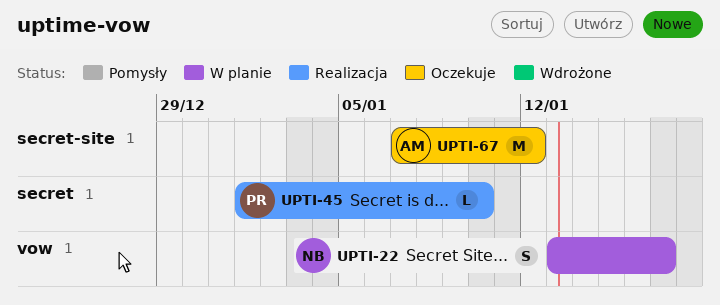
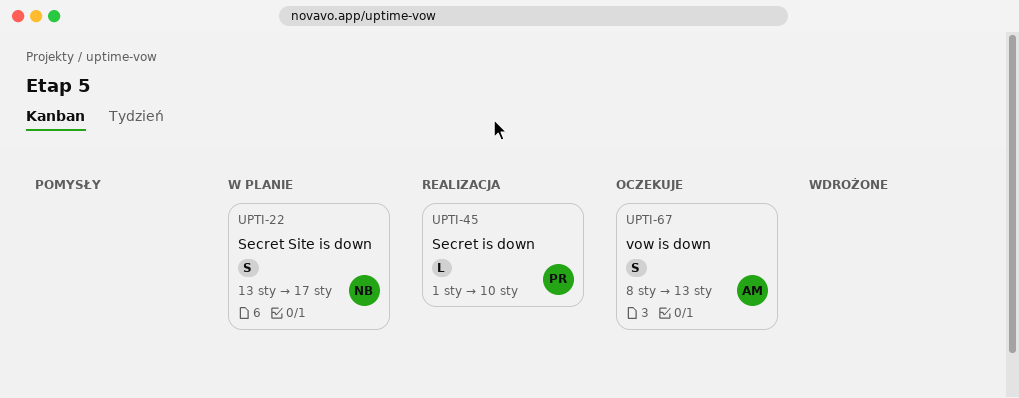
UPTI-67, estimate: M -> S
UPTI-67, start: Jan 7 -> Jan 8
UPTI-67, due: Jan 12 -> Jan 13

